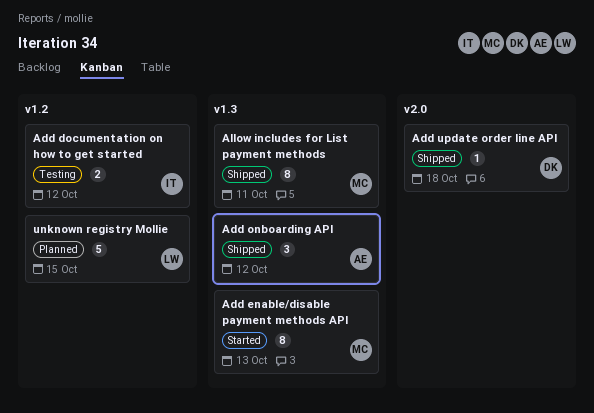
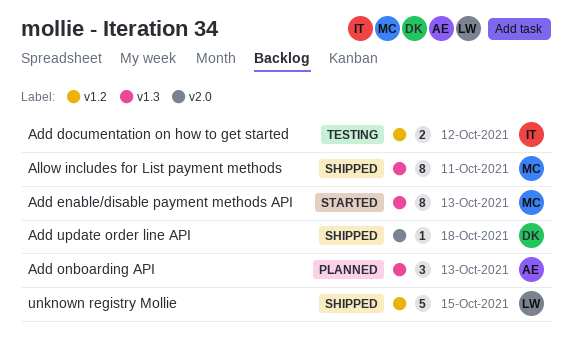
Add onboarding API, status: Shipped -> Planned
Add onboarding API, due: Oct 12 -> Oct 13
unknown registry Mollie, status: Planned -> Shipped

